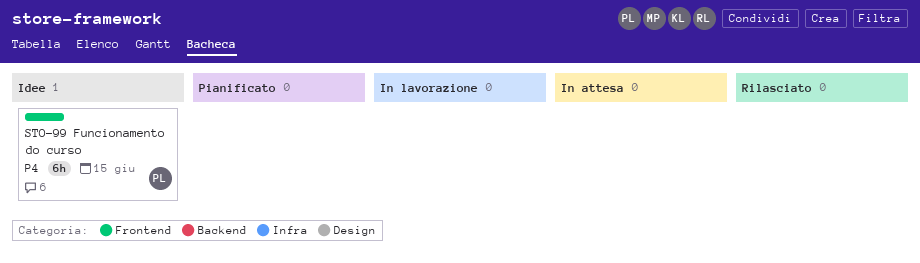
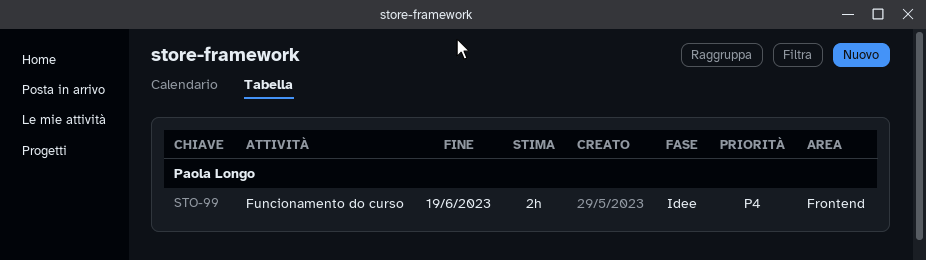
STO-99, estimate: 6h -> 2h
STO-99, due: Jun 15 -> Jun 19

